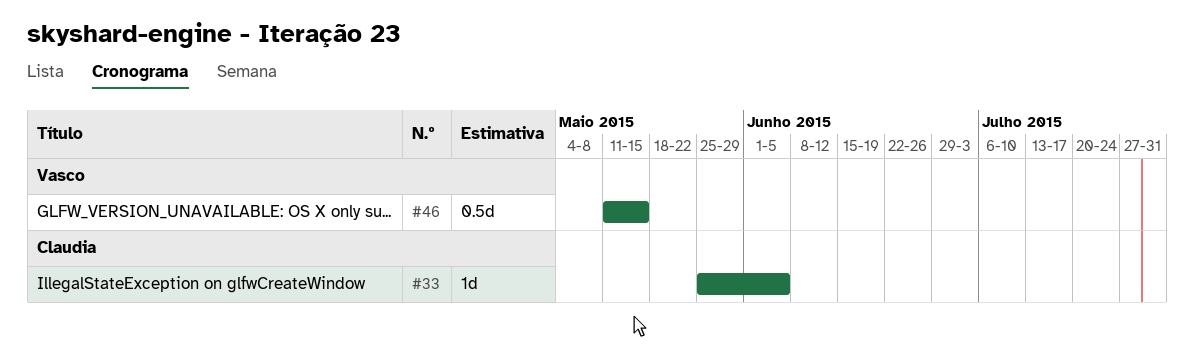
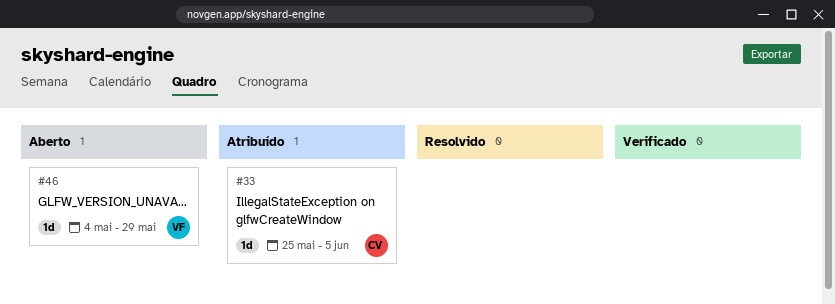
#46, estimate: 0.5d -> 1d
#46, start: May 11 -> May 4
#46, due: May 15 -> May 29

